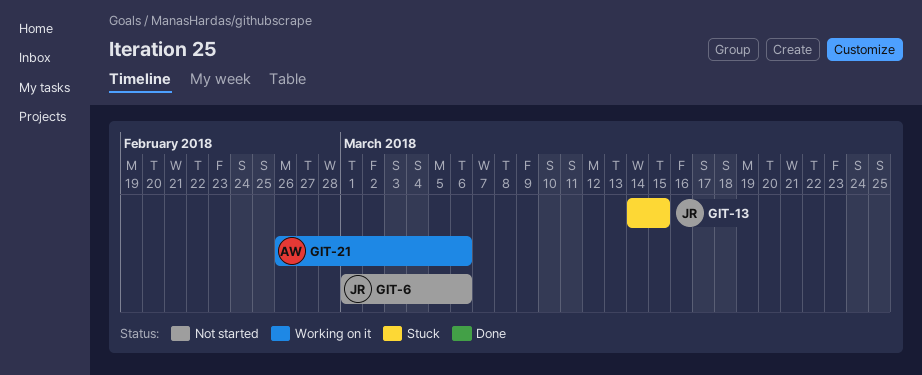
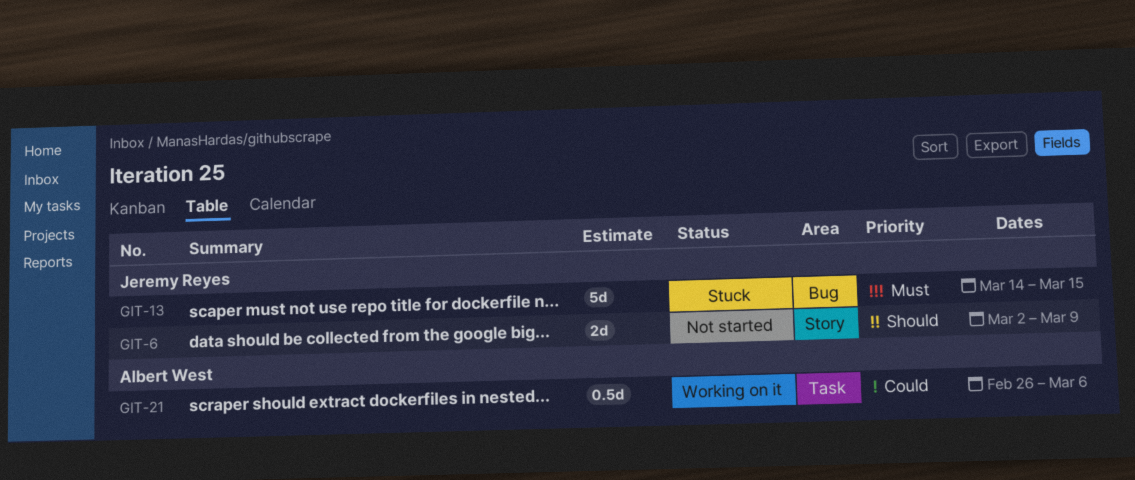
GIT-6, start: Mar 1 -> Mar 2
GIT-6, due: Mar 6 -> Mar 9

